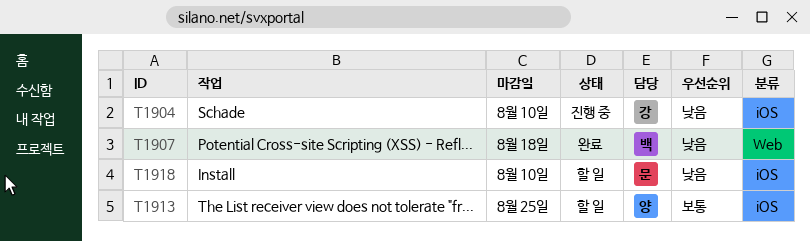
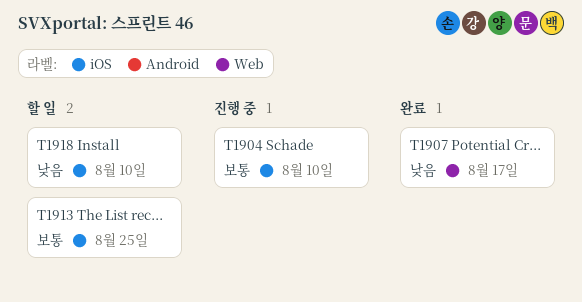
T1904, priority: 낮음 -> 보통
T1907, due: Aug 18 -> Aug 17

